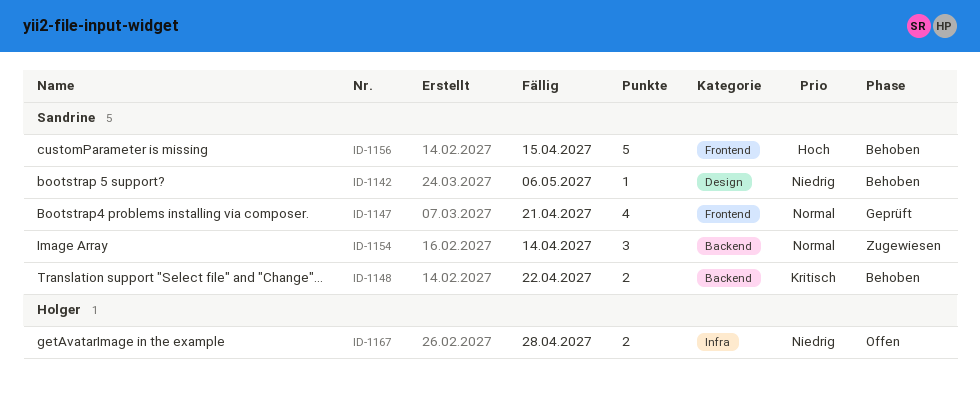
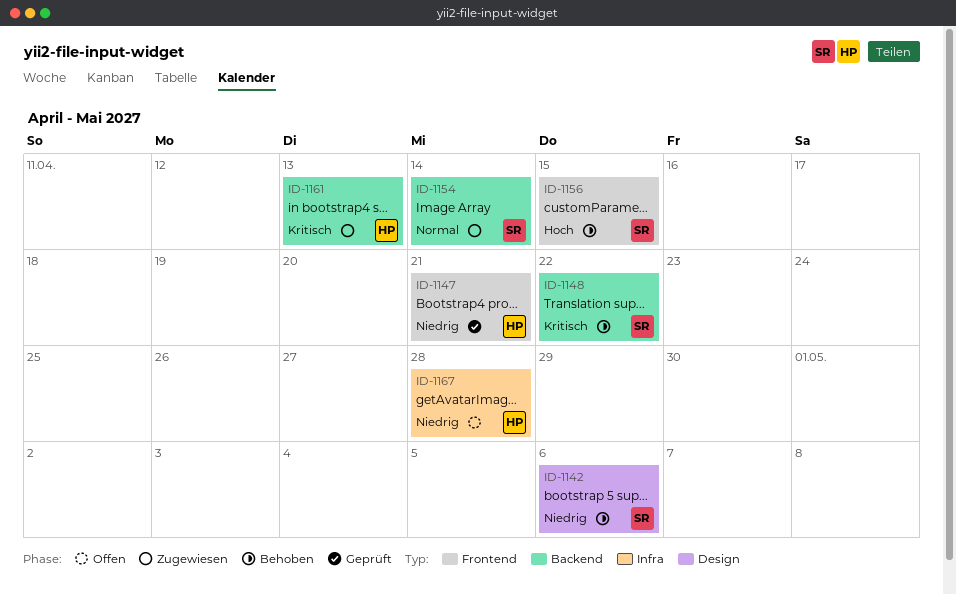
ID-1147, owner: Sandrine -> Holger
ID-1147, priority: Normal -> Niedrig
ID-1161: none -> present

